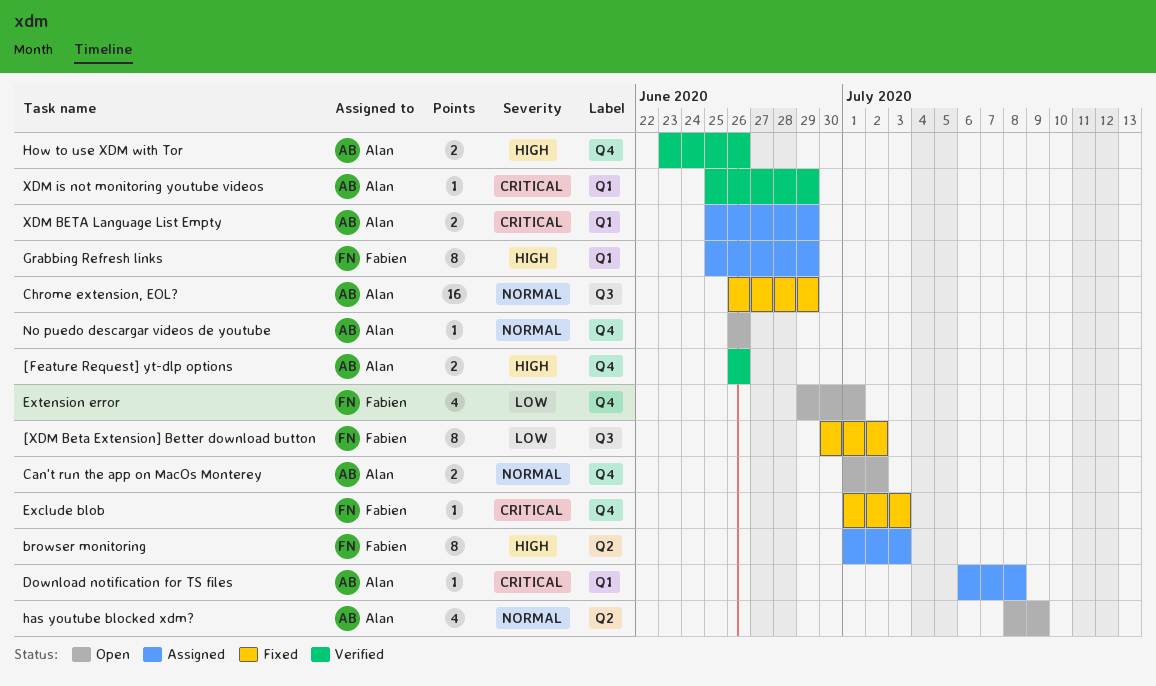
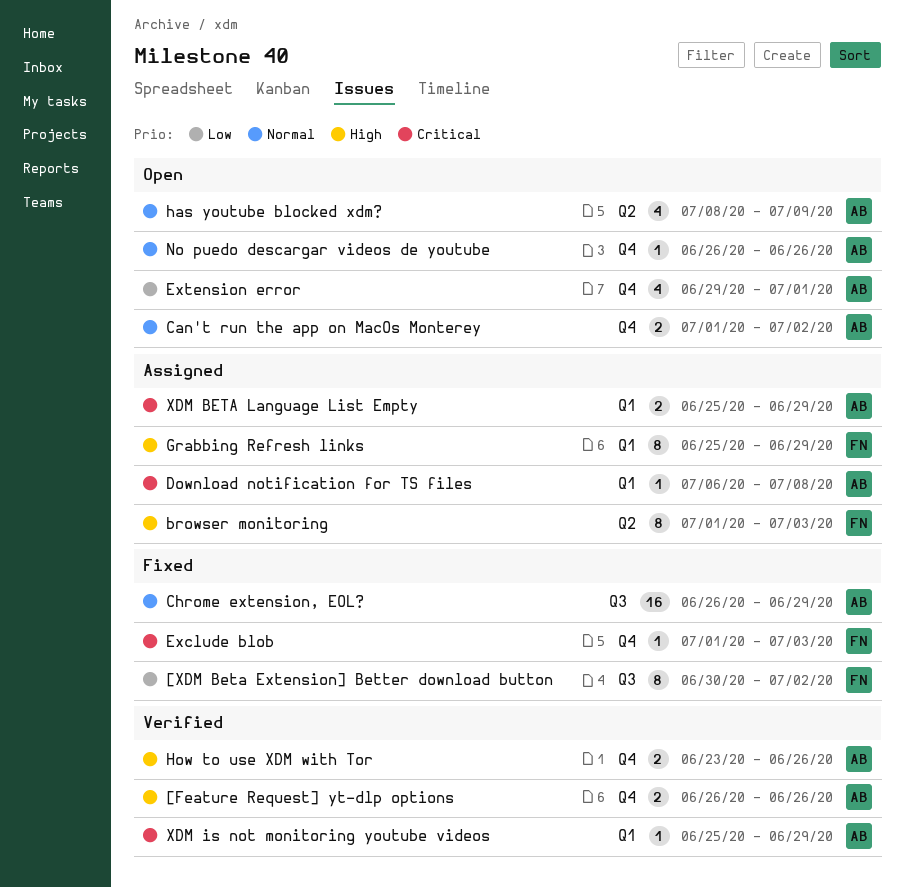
Extension error, owner: Fabien -> Alan

